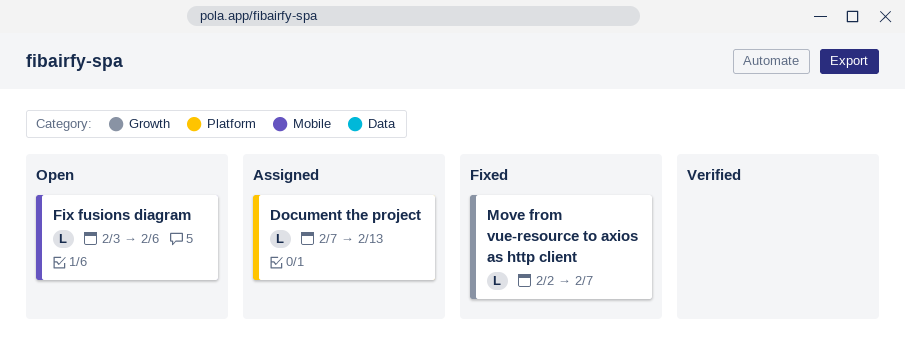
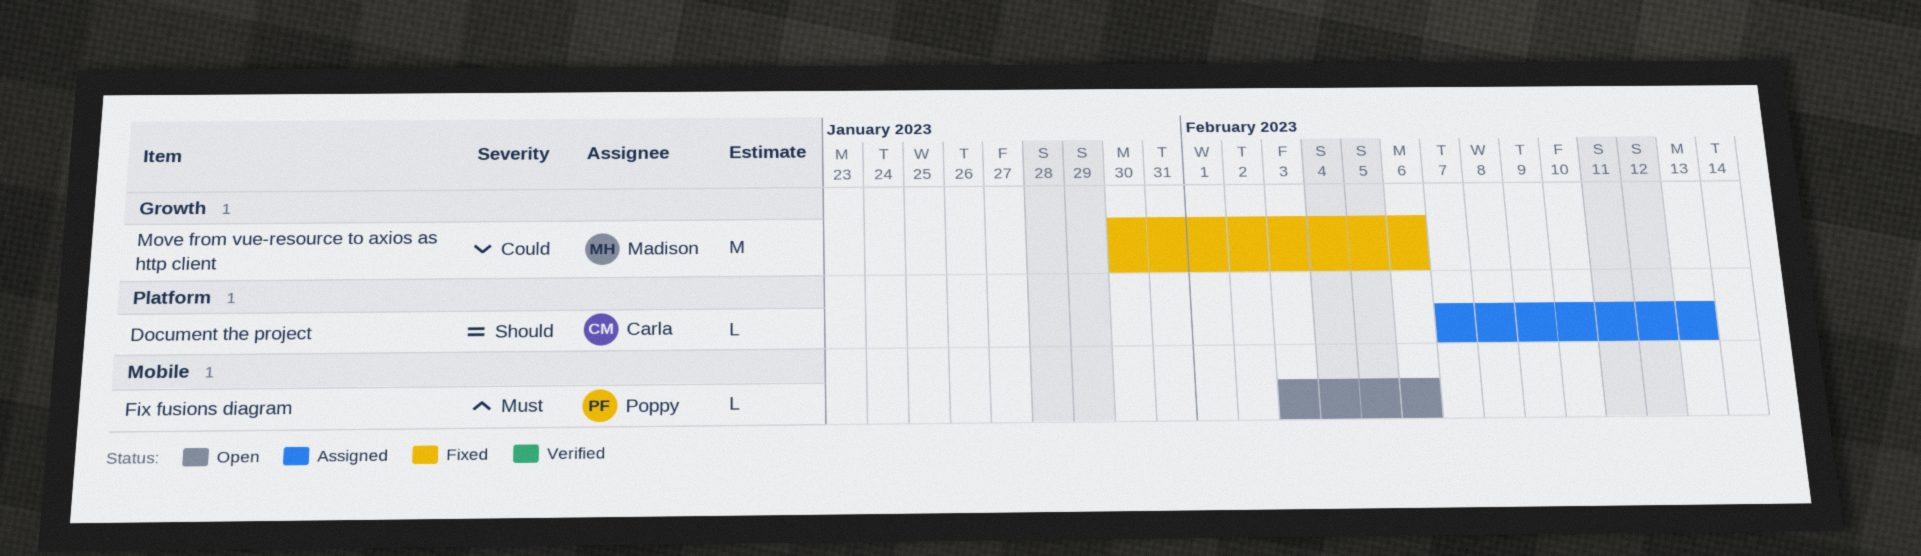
Move from vue-resource to axios as http client, estimate: L -> M
Move from vue-resource to axios as http client, start: Feb 2 -> Jan 30
Move from vue-resource to axios as http client, due: Feb 7 -> Feb 6

